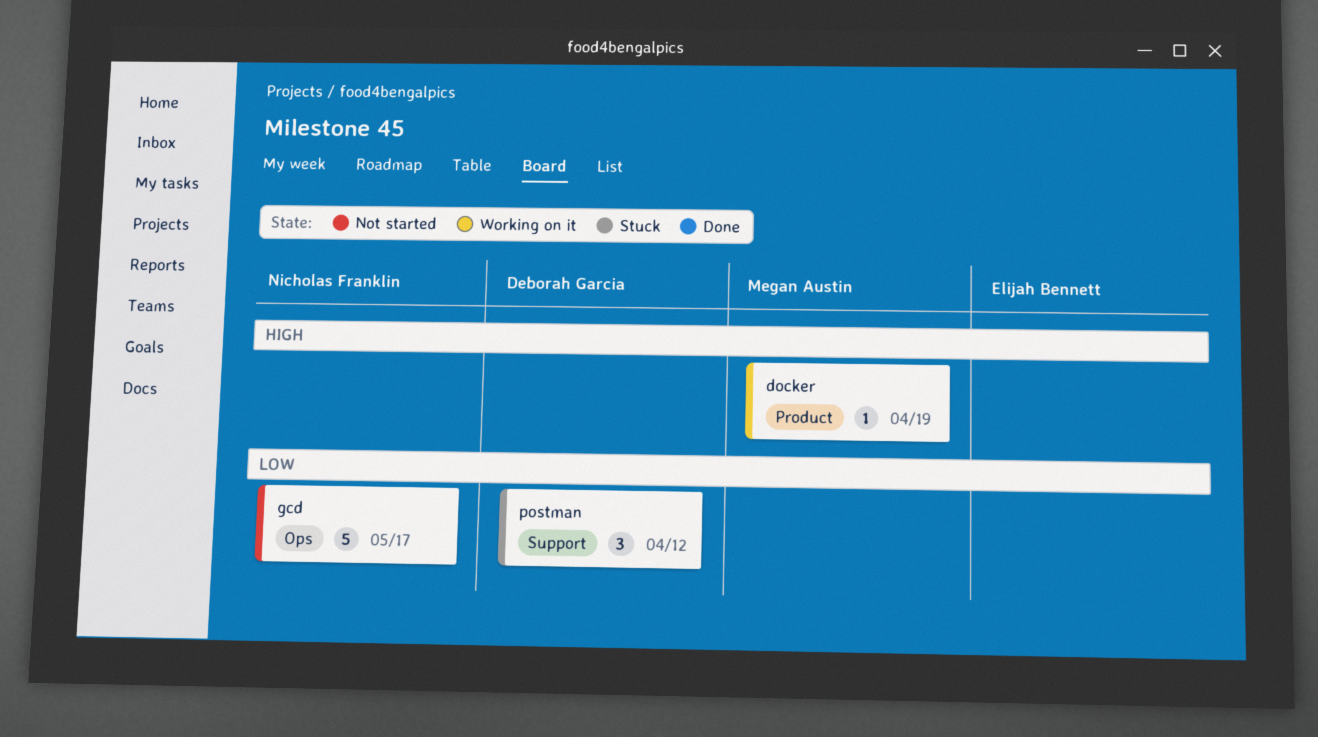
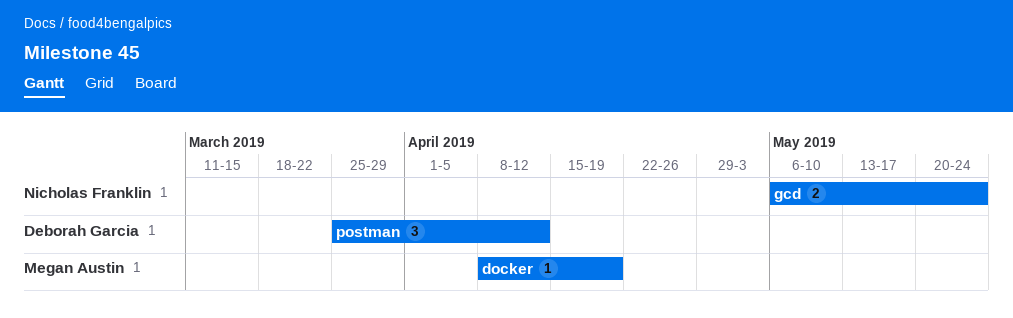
gcd, estimate: 5 -> 2
gcd, due: May 17 -> May 24

